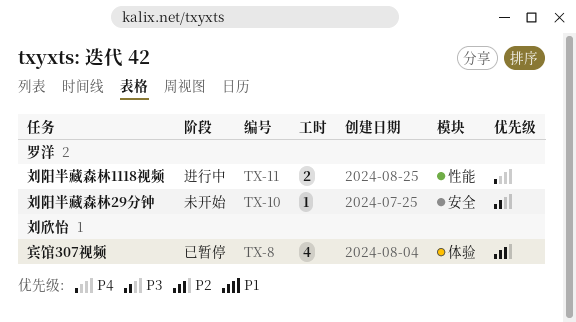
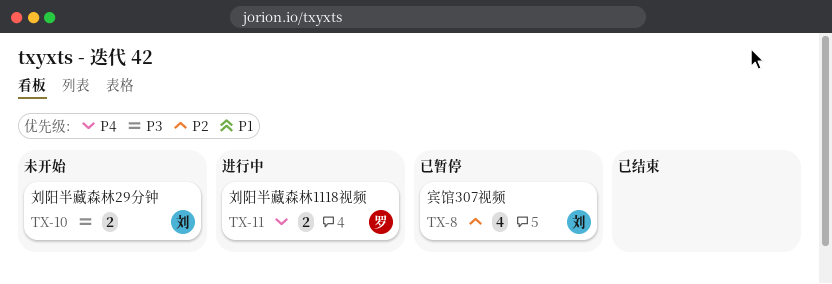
TX-10, owner: 罗洋 -> 刘欣怡
TX-10, estimate: 1 -> 2

